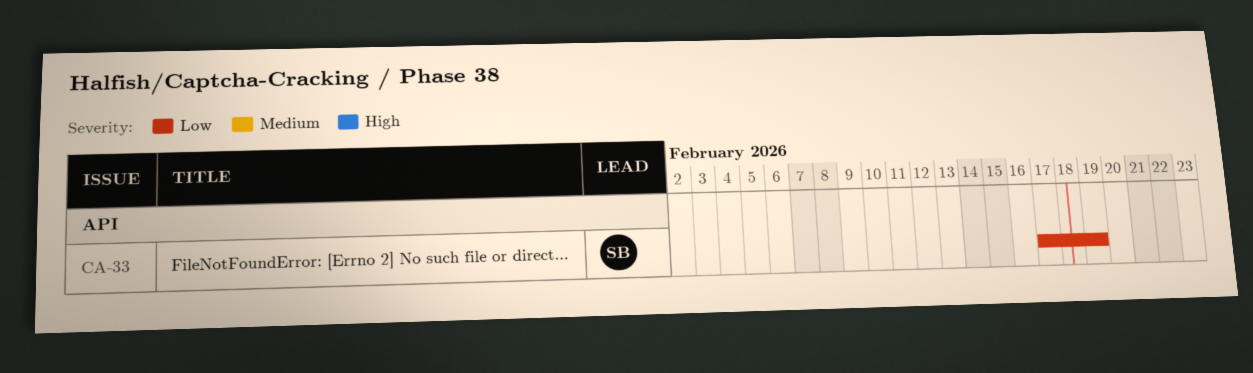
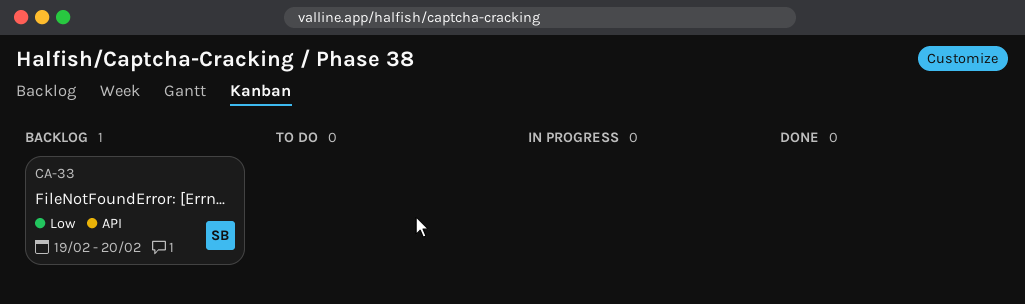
CA-33, start: Feb 17 -> Feb 19
CA-33, due: Feb 19 -> Feb 20

